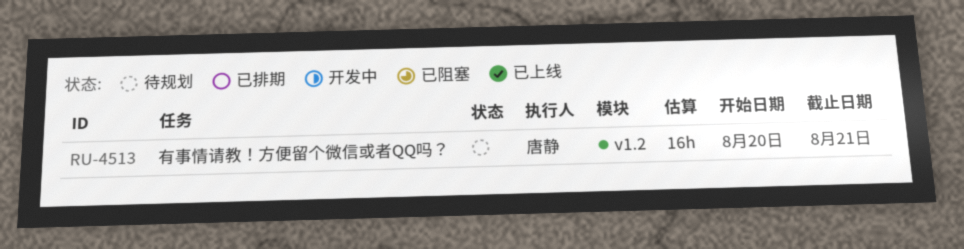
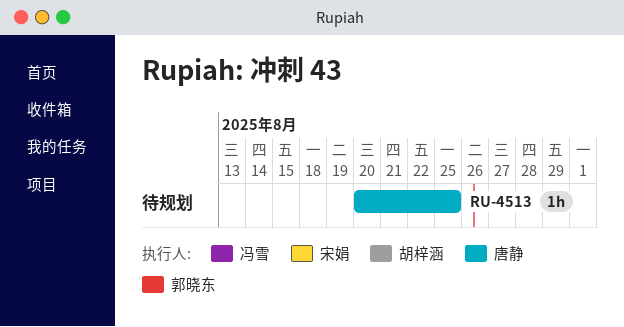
RU-4513, estimate: 16h -> 1h
RU-4513, due: Aug 21 -> Aug 25

